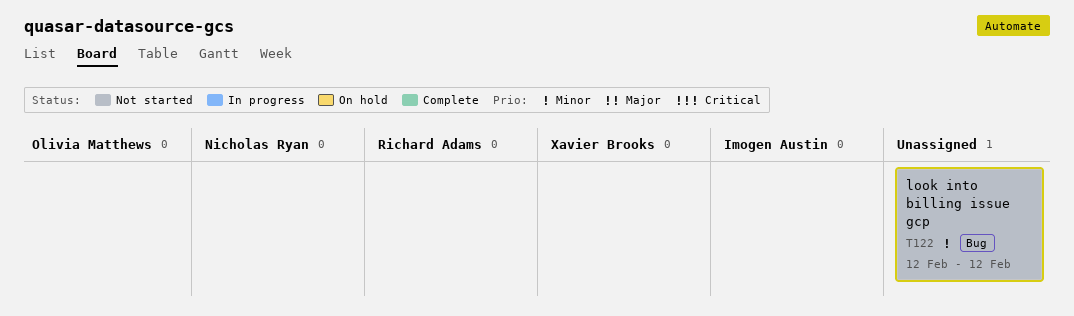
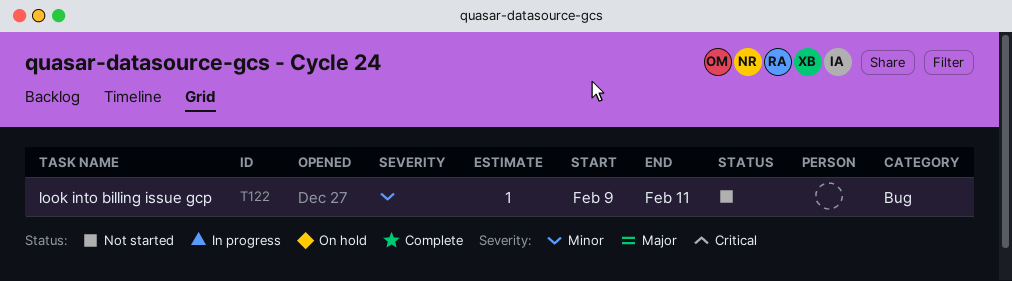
T122, start: Feb 12 -> Feb 9
T122, due: Feb 12 -> Feb 11

